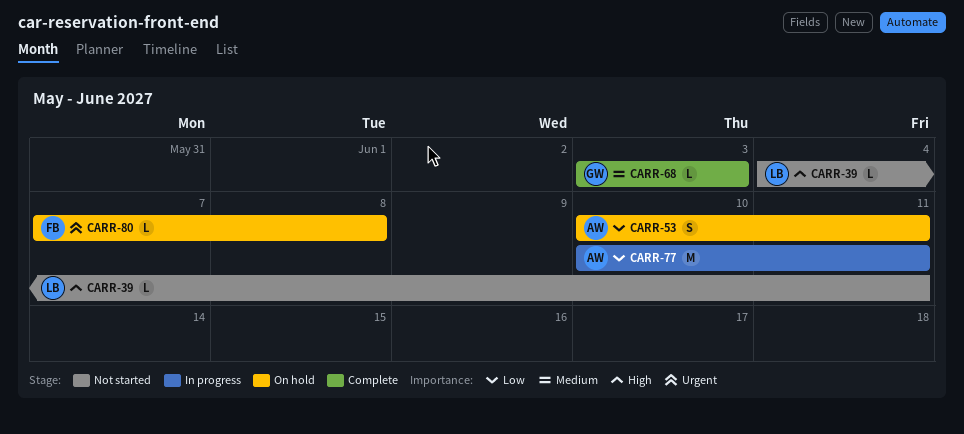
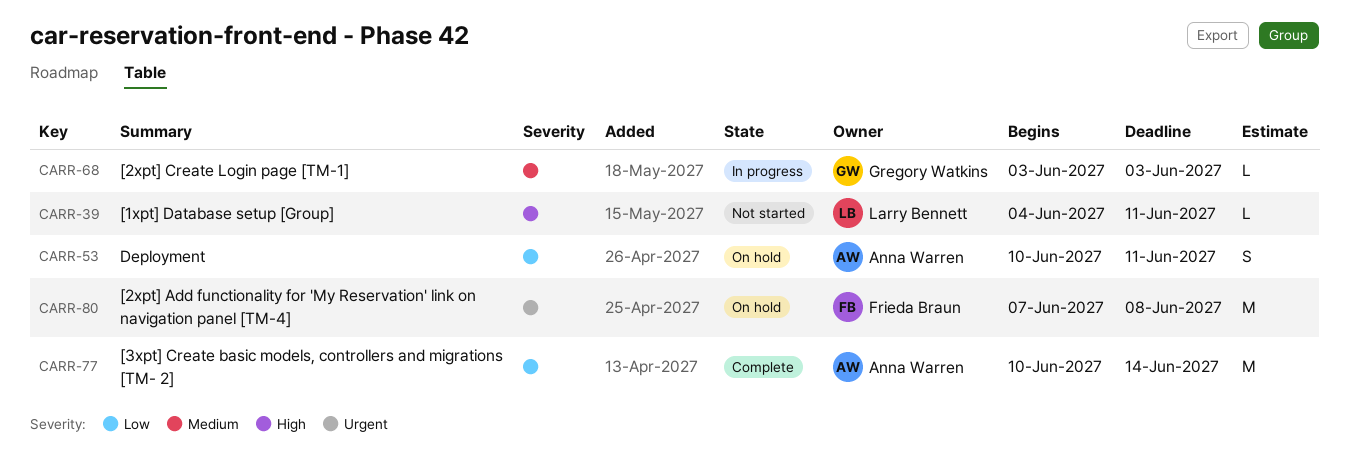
CARR-68, status: Complete -> In progress
CARR-77, status: In progress -> Complete
CARR-77, due: Jun 11 -> Jun 14
CARR-80, estimate: L -> M

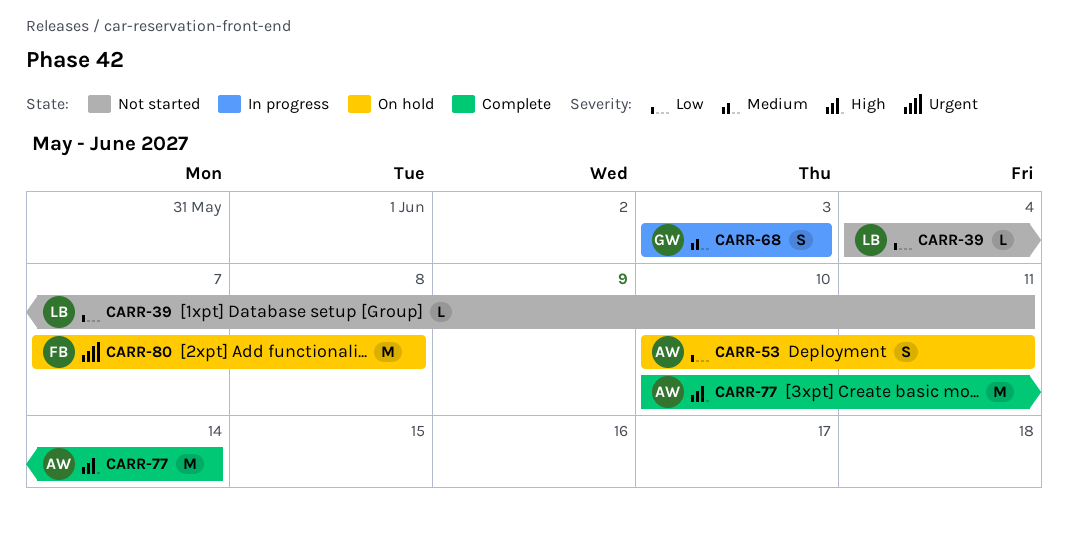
CARR-39, priority: High -> Low
CARR-68, estimate: L -> S
CARR-77, priority: Low -> High

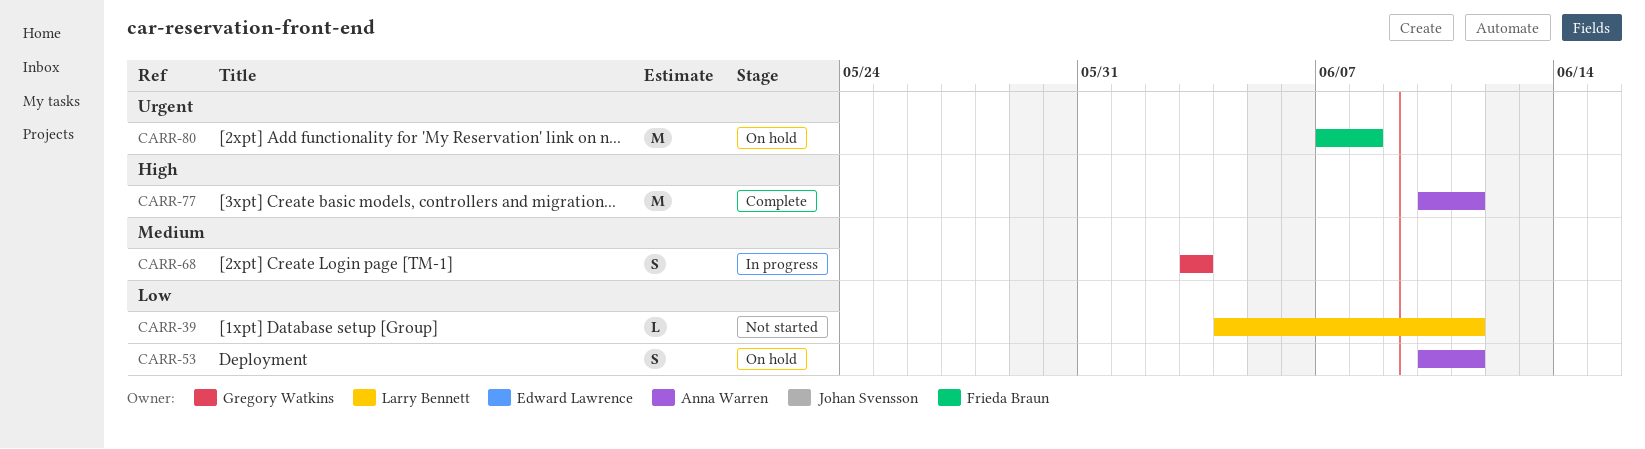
CARR-77, due: Jun 14 -> Jun 11

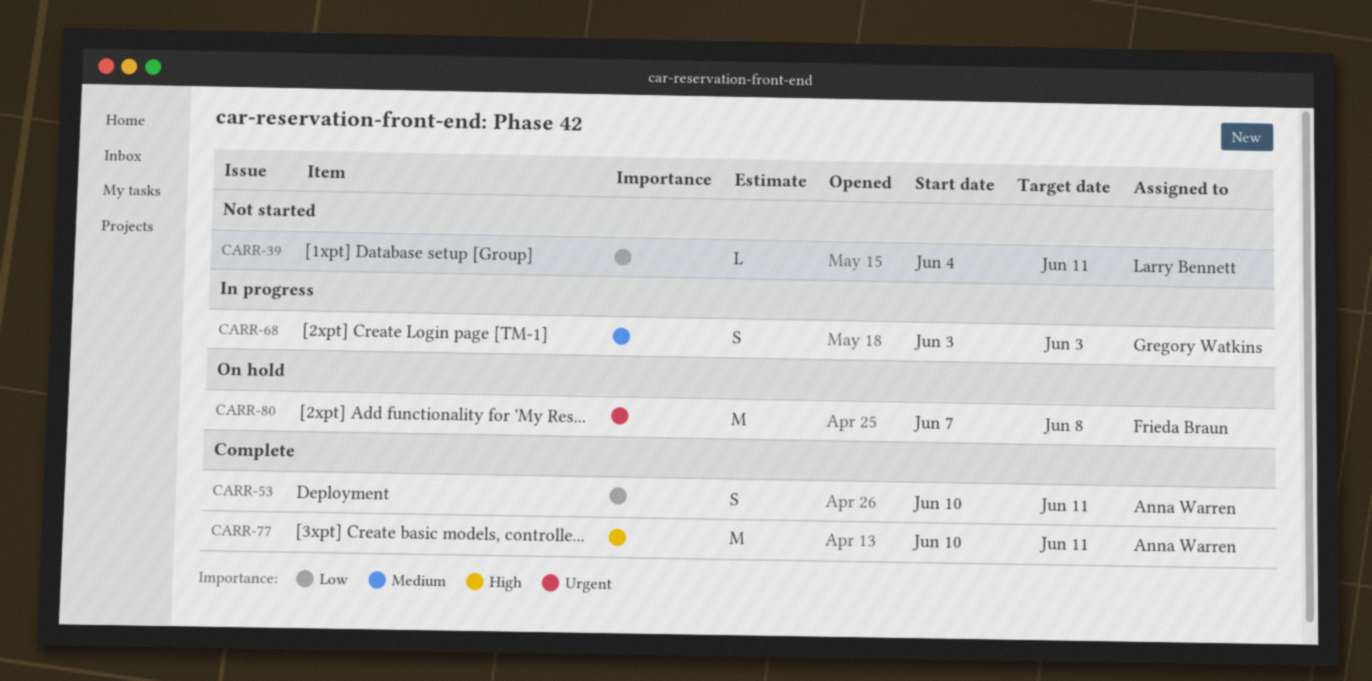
CARR-53, status: On hold -> Complete

